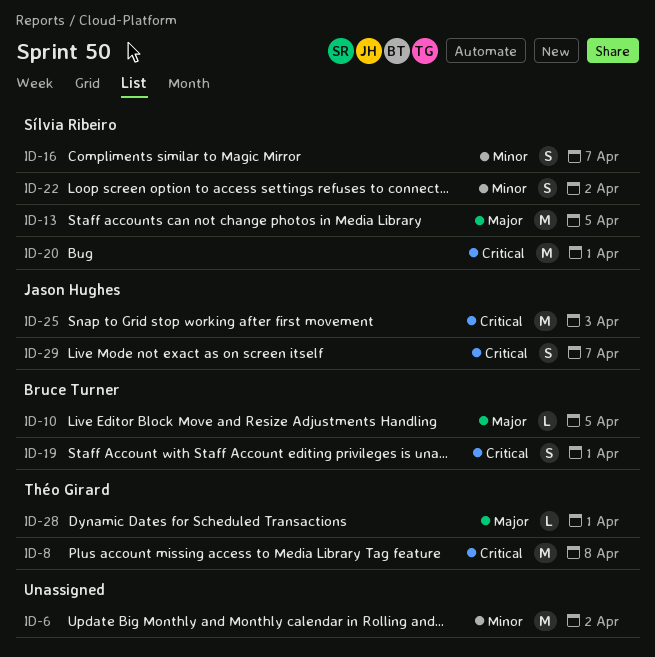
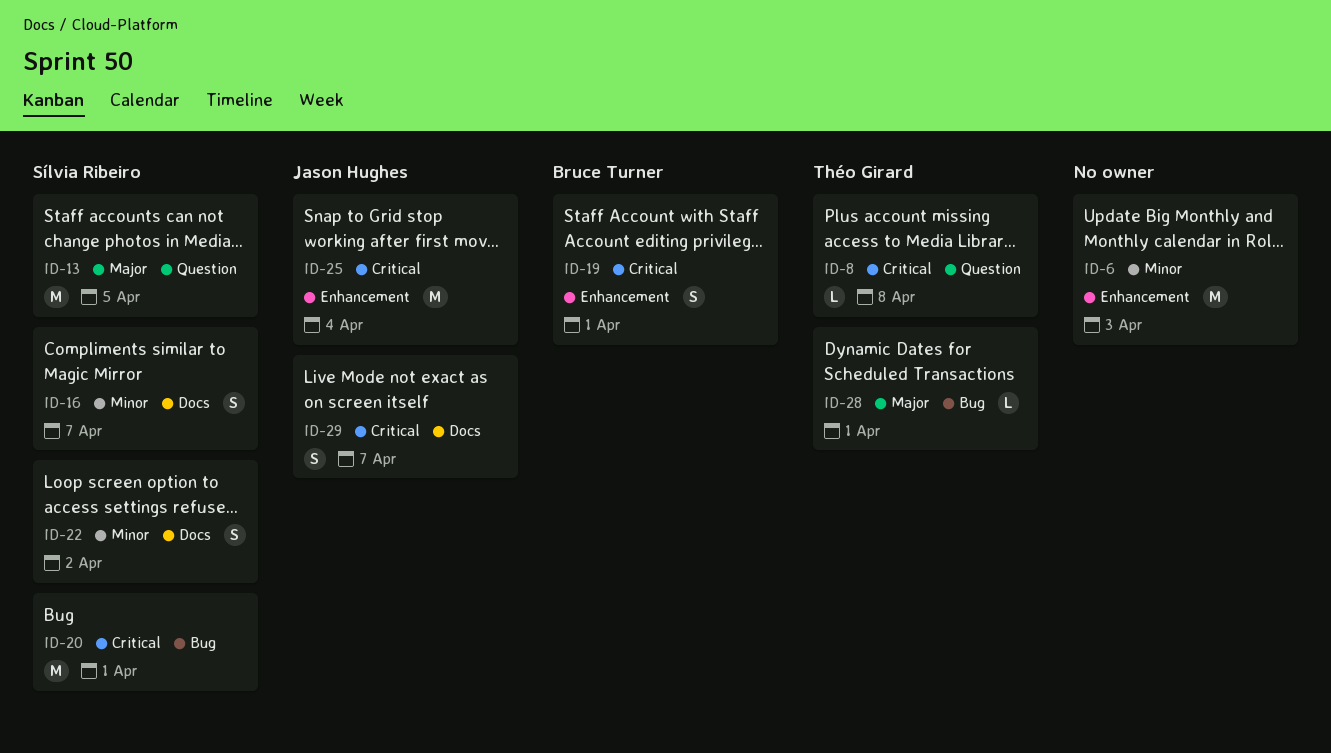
ID-6, due: Apr 2 -> Apr 3
ID-8, estimate: M -> L
ID-10: present -> none
ID-25, due: Apr 3 -> Apr 4

